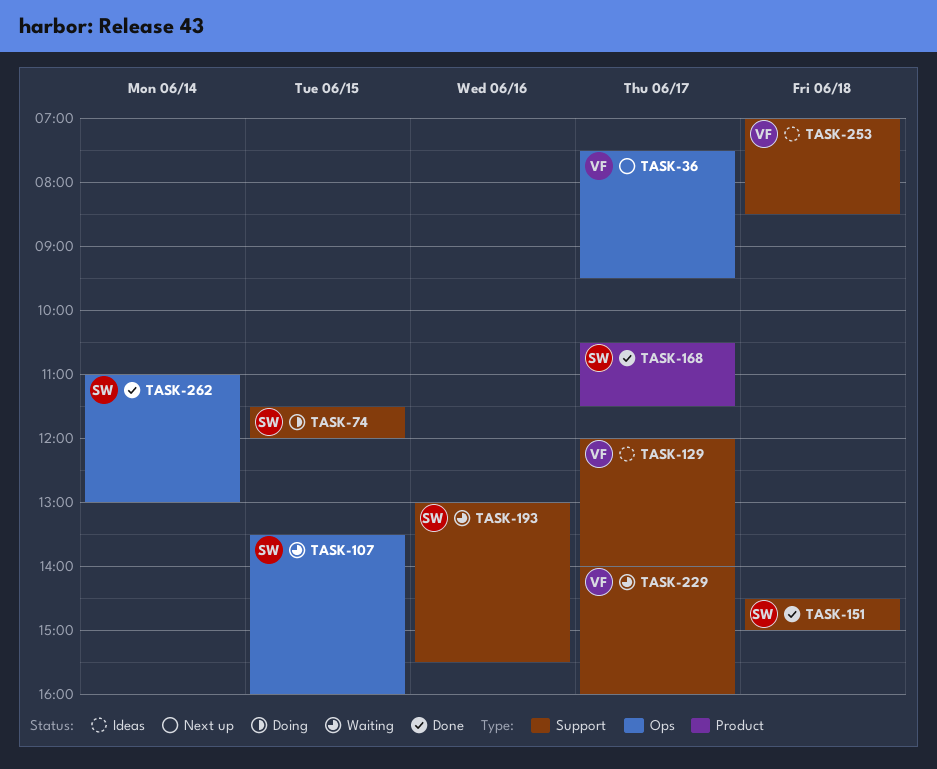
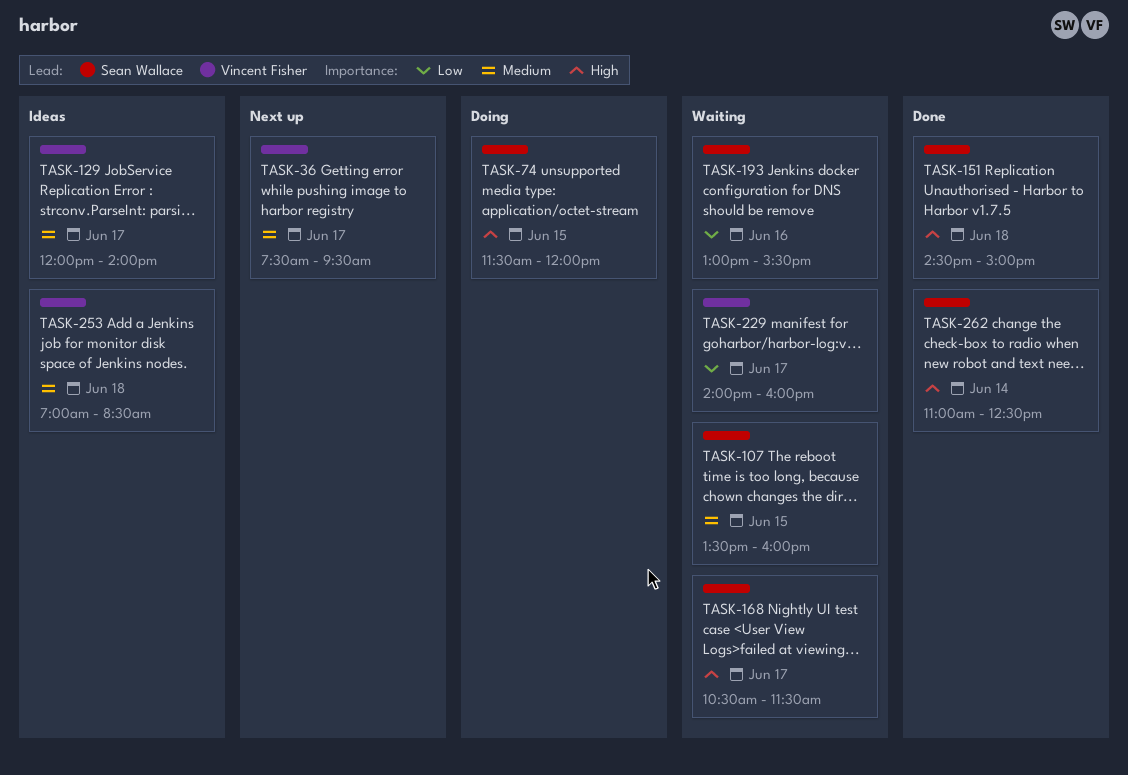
TASK-168, status: Done -> Waiting
TASK-262, ends: 13:00 -> 12:30

